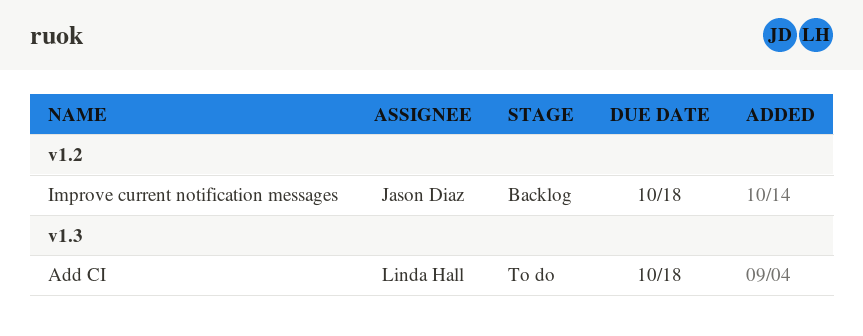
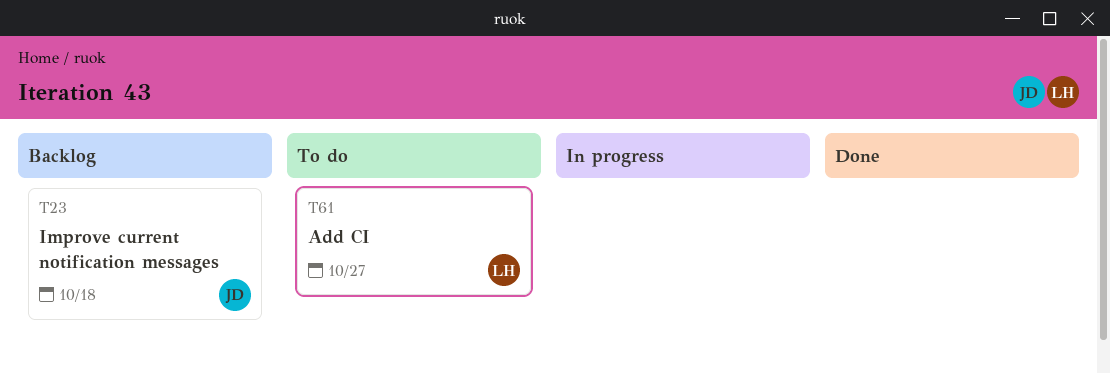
Add CI, due: Oct 18 -> Oct 27

